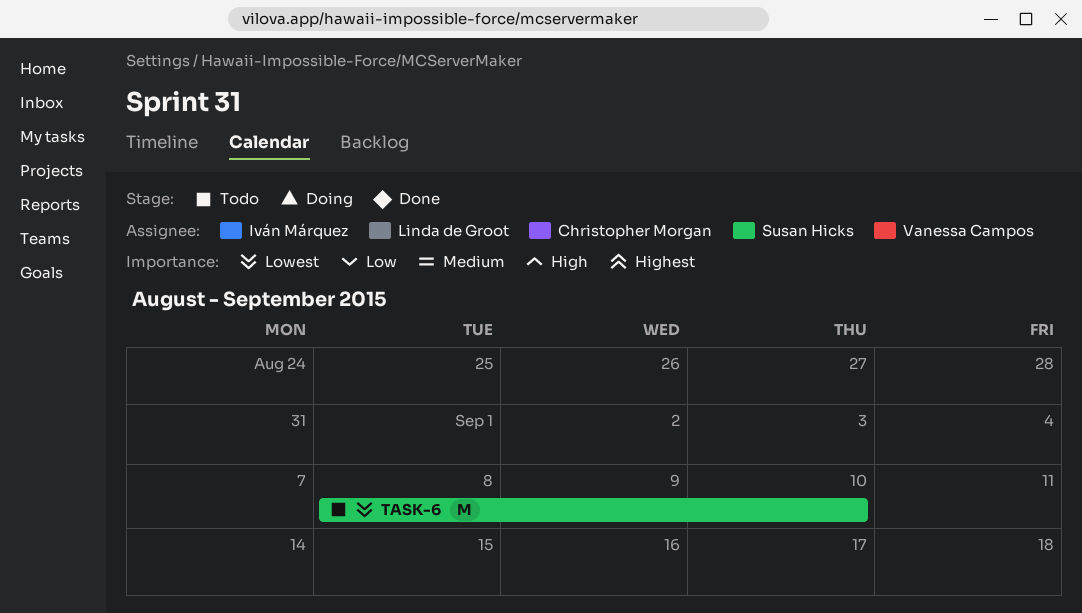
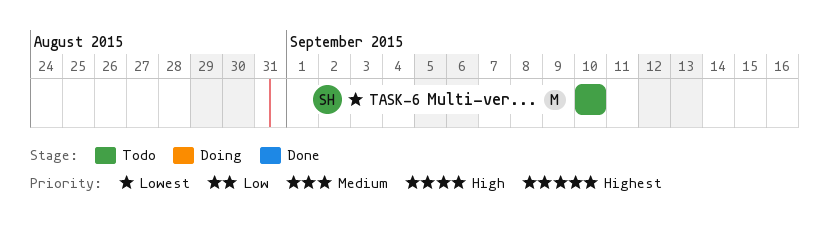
TASK-6, start: Sep 8 -> Sep 10

